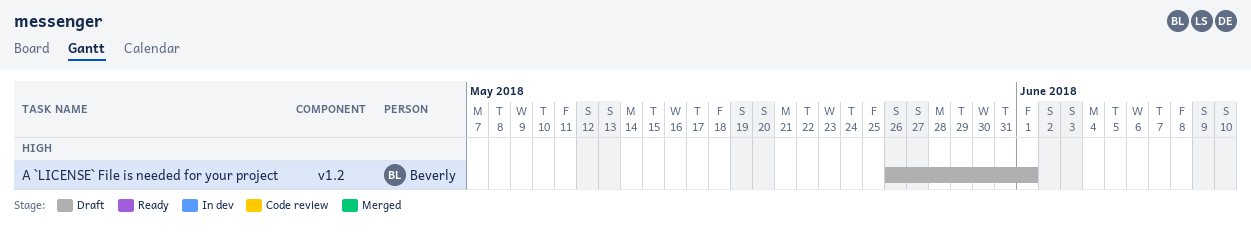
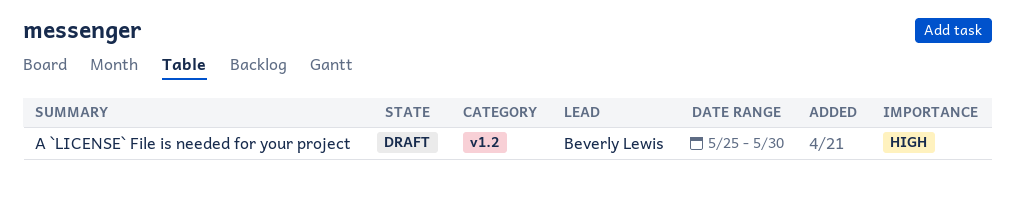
A `LICENSE` File is needed for your project, start: May 26 -> May 25
A `LICENSE` File is needed for your project, due: Jun 1 -> May 30

